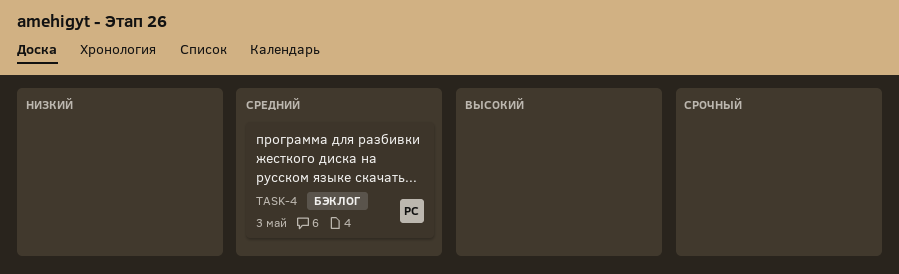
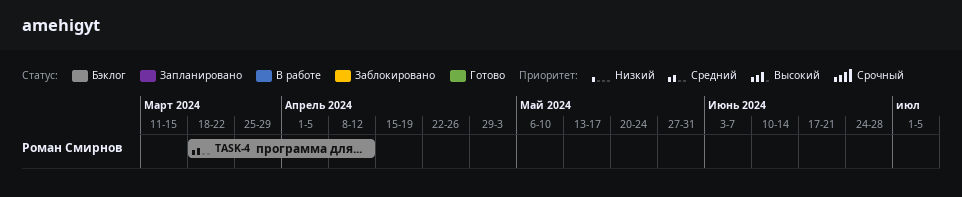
TASK-4, due: May 3 -> Apr 12

